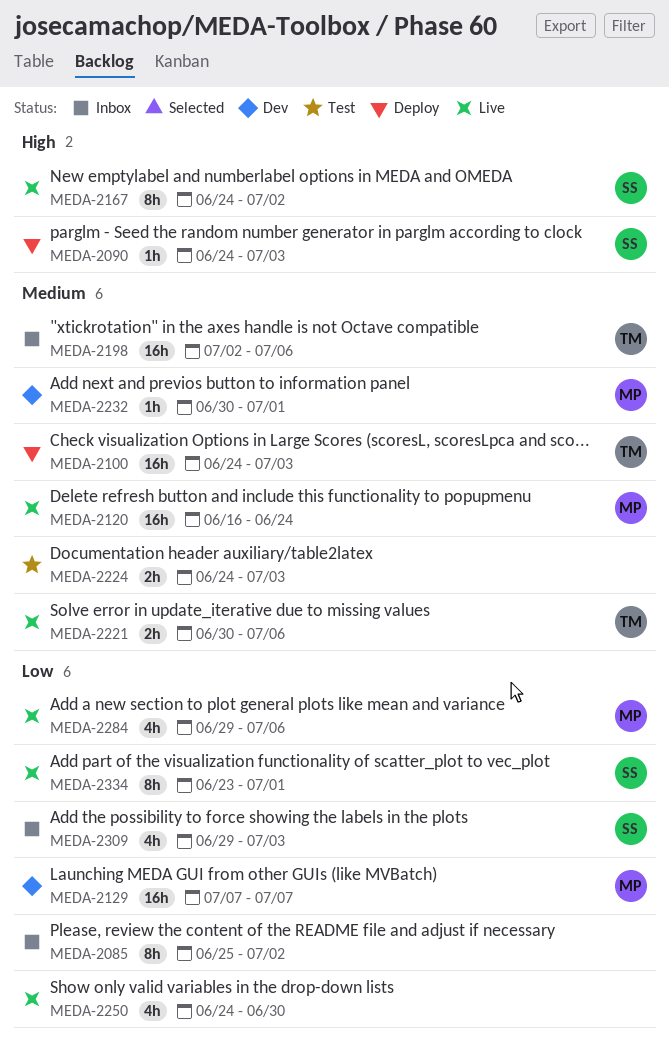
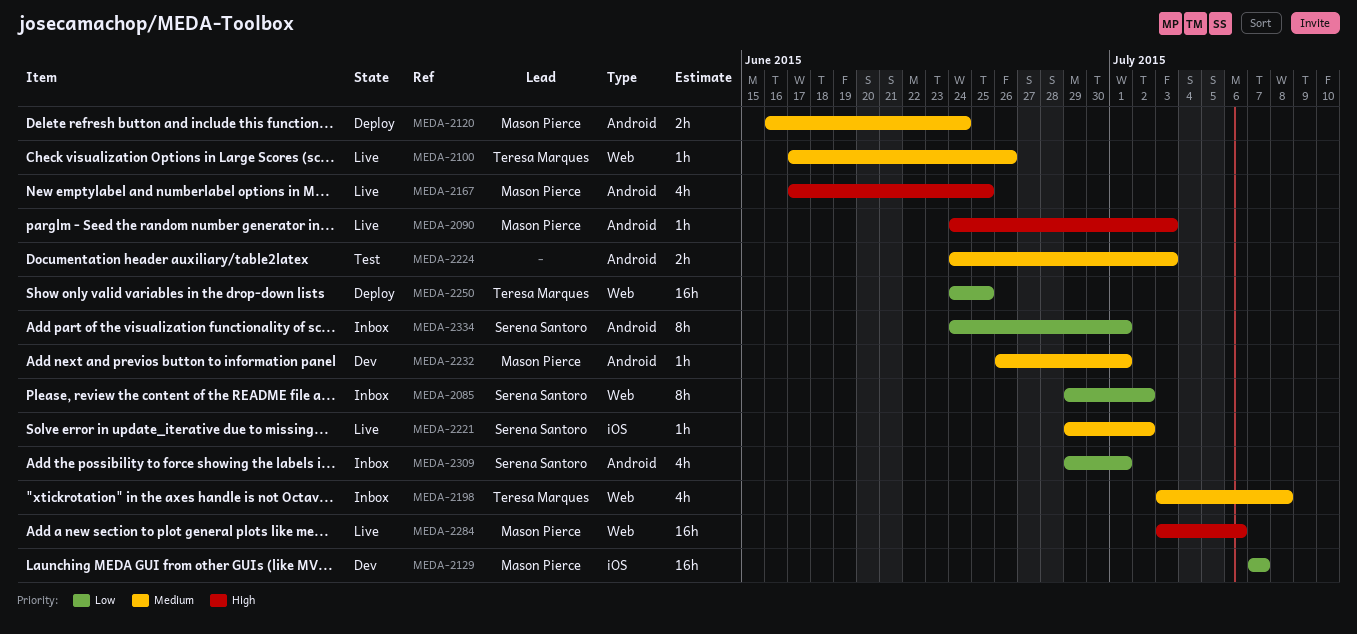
MEDA-2085, owner: none -> Serena Santoro
MEDA-2085, start: Jun 25 -> Jun 29
MEDA-2090, status: Deploy -> Live
MEDA-2090, owner: Serena Santoro -> Mason Pierce
MEDA-2100, status: Deploy -> Live
MEDA-2100, estimate: 16h -> 1h
MEDA-2100, start: Jun 24 -> Jun 17
MEDA-2100, due: Jul 3 -> Jun 26
MEDA-2120, status: Live -> Deploy
MEDA-2120, estimate: 16h -> 2h
MEDA-2167, owner: Serena Santoro -> Mason Pierce
MEDA-2167, estimate: 8h -> 4h
MEDA-2167, start: Jun 24 -> Jun 17
MEDA-2167, due: Jul 2 -> Jun 25
MEDA-2198, estimate: 16h -> 4h
MEDA-2198, start: Jul 2 -> Jul 3
MEDA-2198, due: Jul 6 -> Jul 8
MEDA-2221, owner: Teresa Marques -> Serena Santoro
MEDA-2221, estimate: 2h -> 1h
MEDA-2221, start: Jun 30 -> Jun 29
MEDA-2221, due: Jul 6 -> Jul 2
MEDA-2232, start: Jun 30 -> Jun 26
MEDA-2250, status: Live -> Deploy
MEDA-2250, owner: none -> Teresa Marques
MEDA-2250, estimate: 4h -> 16h
MEDA-2250, due: Jun 30 -> Jun 25
MEDA-2284, priority: Low -> High
MEDA-2284, estimate: 4h -> 16h
MEDA-2284, start: Jun 29 -> Jul 3
MEDA-2309, due: Jul 3 -> Jul 1
MEDA-2334, status: Live -> Inbox
MEDA-2334, start: Jun 23 -> Jun 24

